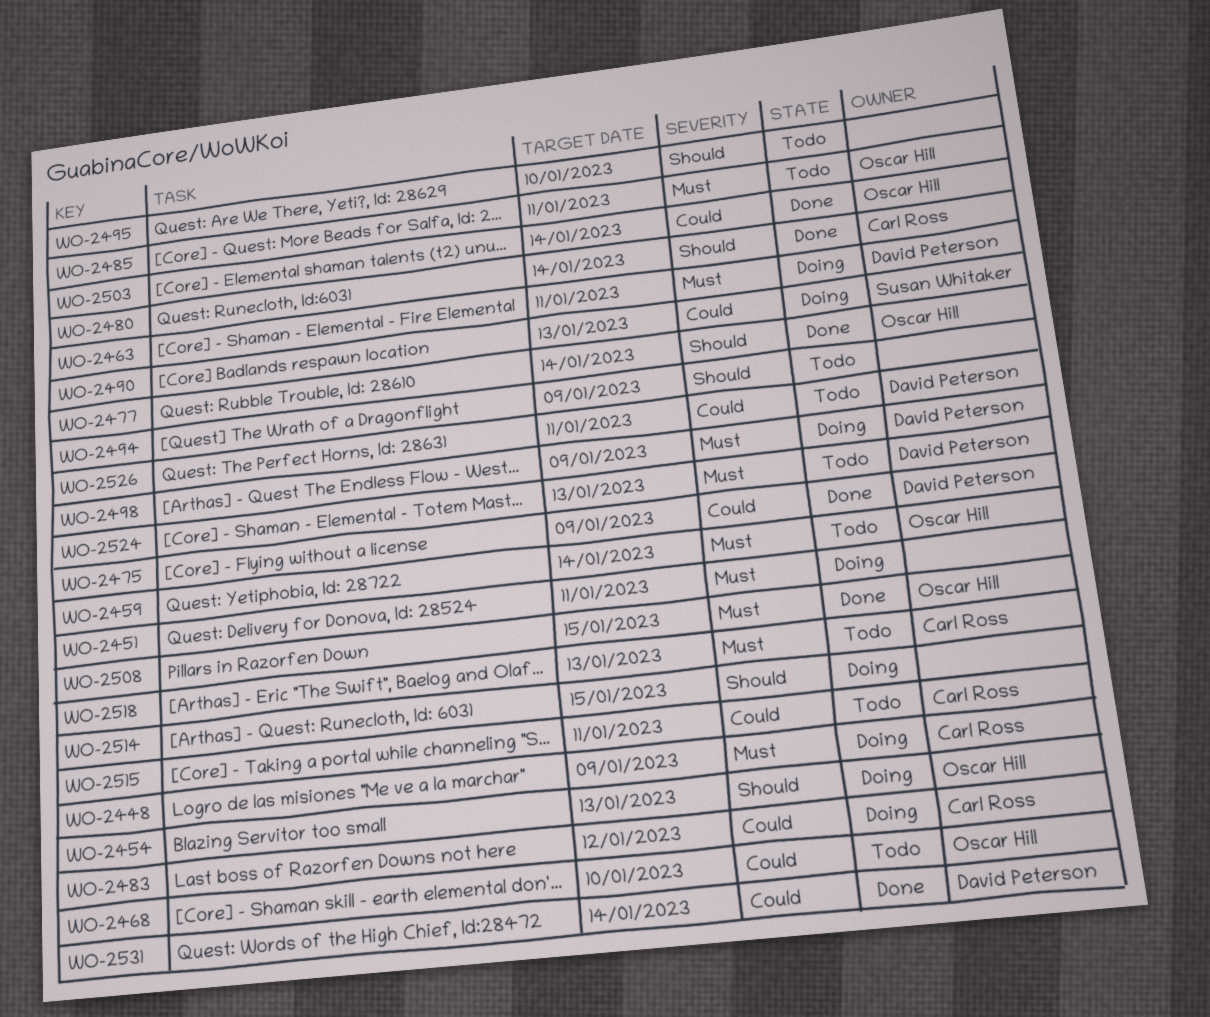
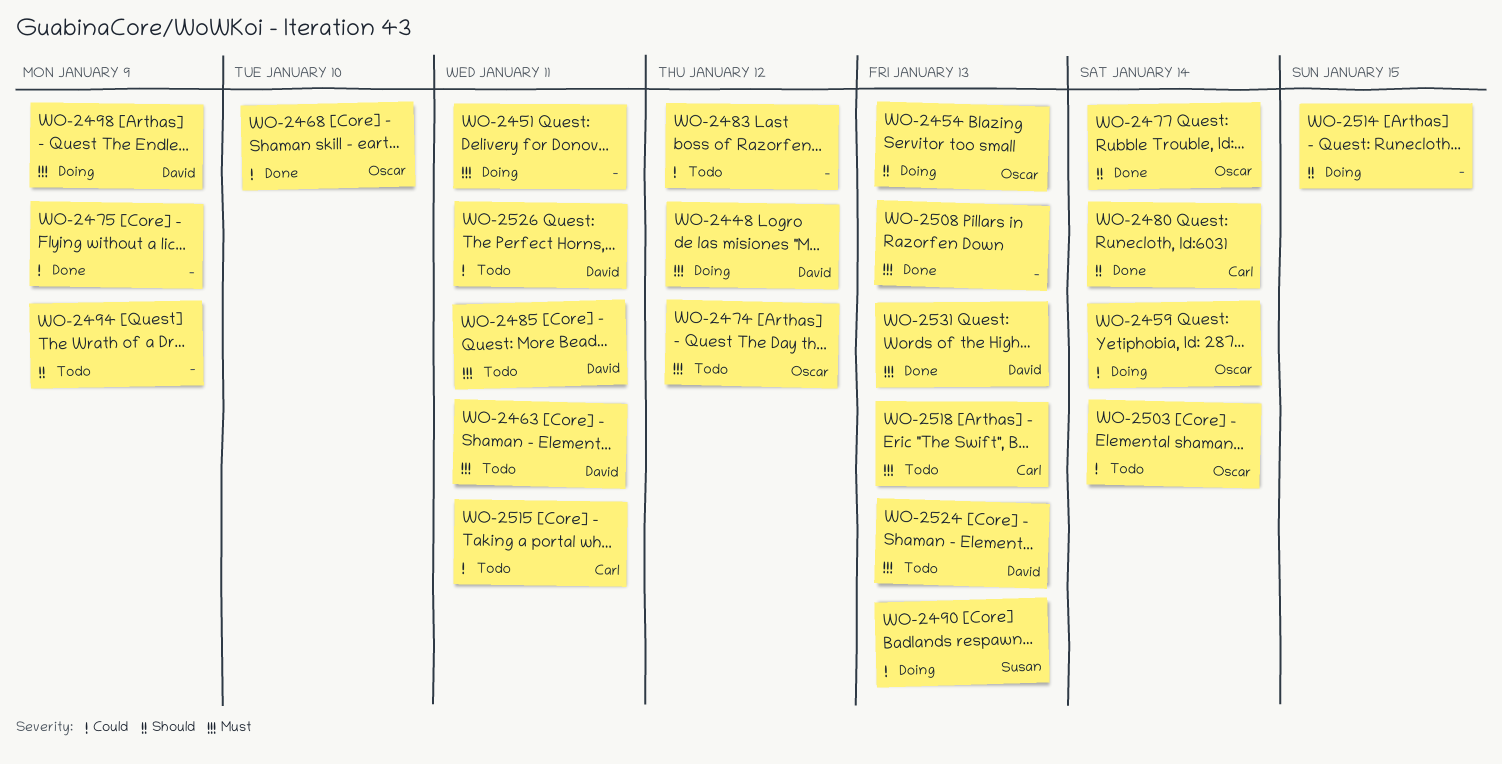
WO-2448, owner: Carl Ross -> David Peterson
WO-2448, due: Jan 9 -> Jan 12
WO-2459, status: Todo -> Doing
WO-2459, priority: Must -> Could
WO-2463, status: Doing -> Todo
WO-2468, status: Todo -> Done
WO-2474: none -> present
WO-2475, owner: David Peterson -> none
WO-2483, status: Doing -> Todo
WO-2483, owner: Carl Ross -> none
WO-2485, owner: Oscar Hill -> David Peterson
WO-2495: present -> none
WO-2503, status: Done -> Todo
WO-2508, owner: Oscar Hill -> none
WO-2508, due: Jan 15 -> Jan 13
WO-2531, priority: Could -> Must
WO-2531, due: Jan 14 -> Jan 13

